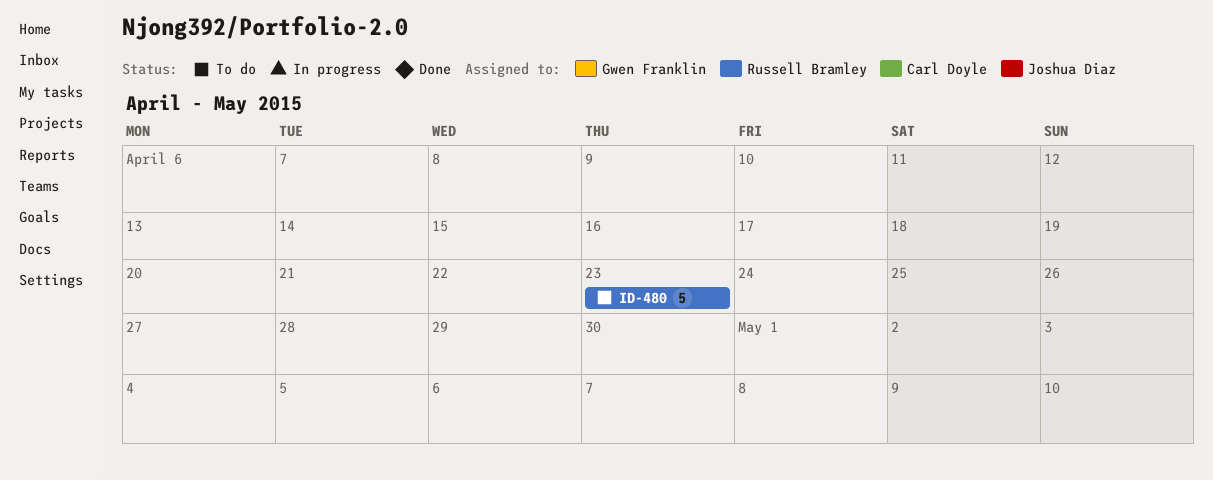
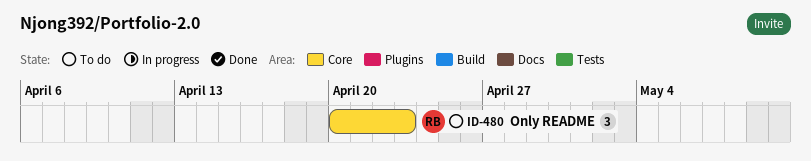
ID-480, estimate: 5 -> 3
ID-480, start: Apr 23 -> Apr 20

